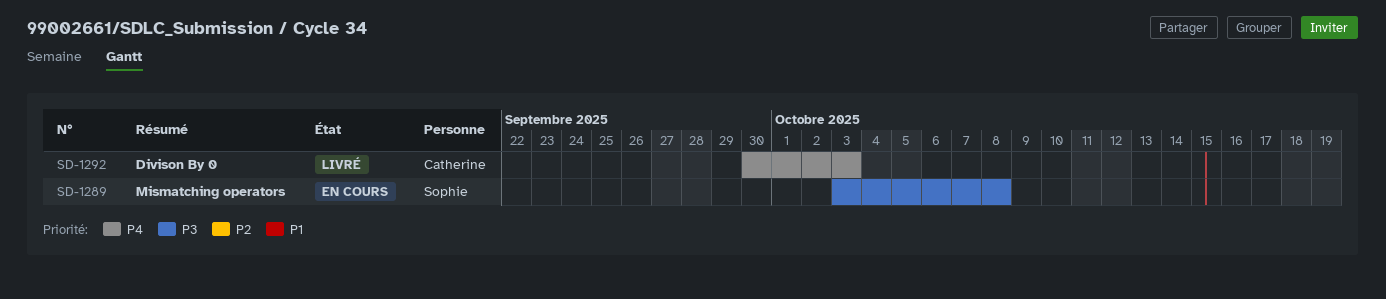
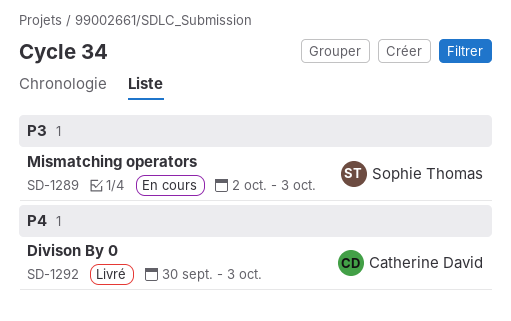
SD-1289, start: Oct 3 -> Oct 2
SD-1289, due: Oct 8 -> Oct 3

